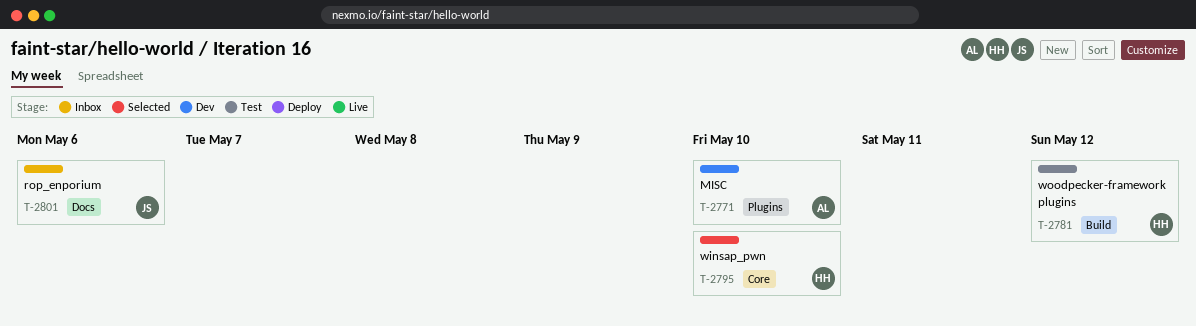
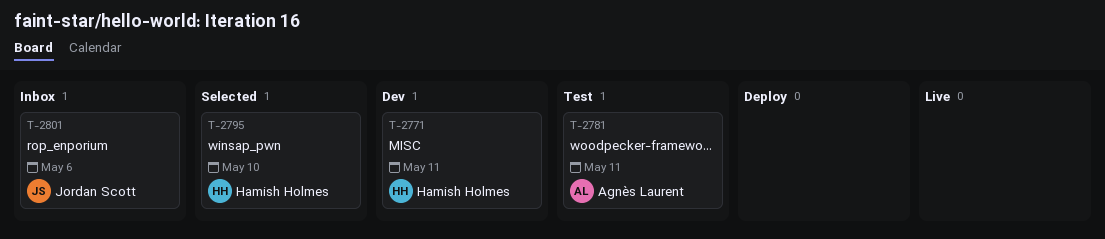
T-2771, owner: Agnès Laurent -> Hamish Holmes
T-2771, due: May 10 -> May 11
T-2781, owner: Hamish Holmes -> Agnès Laurent
T-2781, due: May 12 -> May 11

